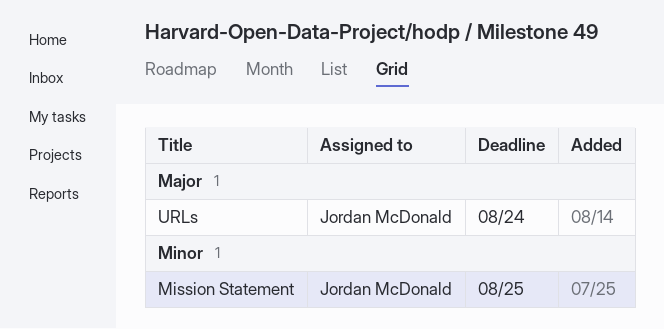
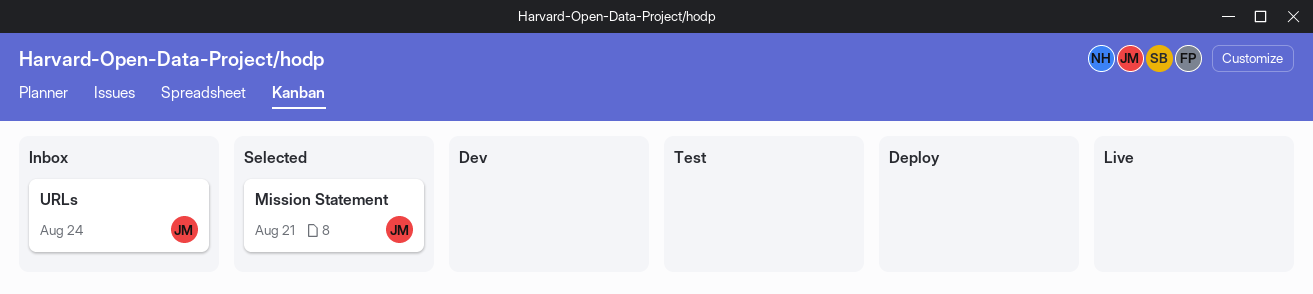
Mission Statement, due: Aug 25 -> Aug 21

